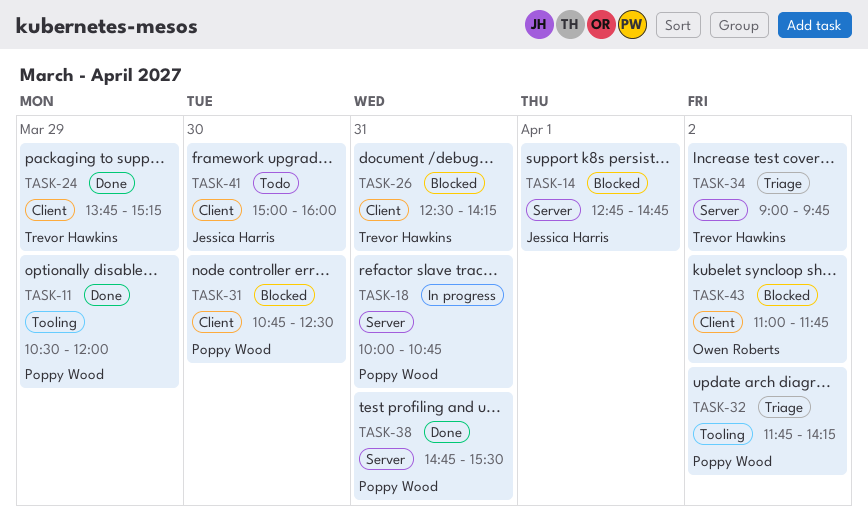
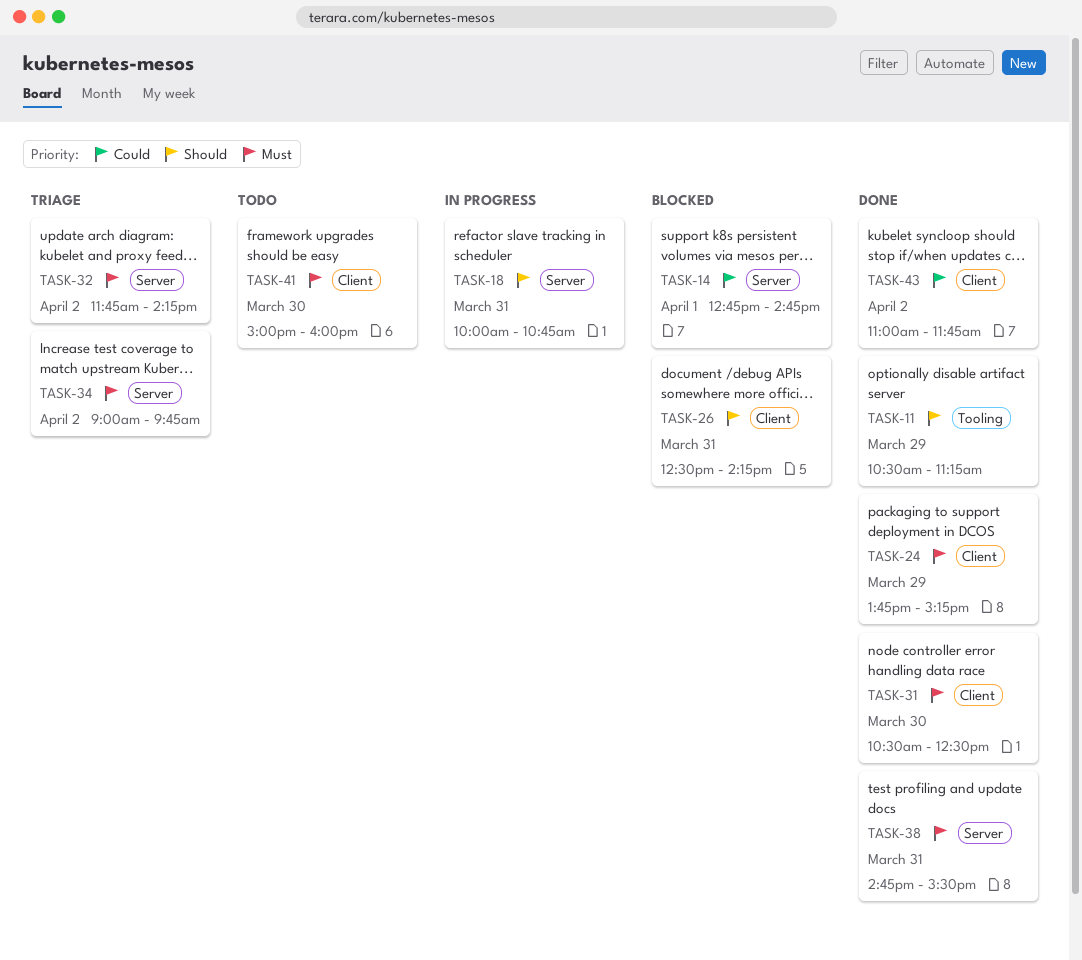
TASK-11, ends: 12:00 -> 11:15
TASK-31, status: Blocked -> Done
TASK-31, begins: 10:45 -> 10:30
TASK-32, label: Tooling -> Server
TASK-43, status: Blocked -> Done

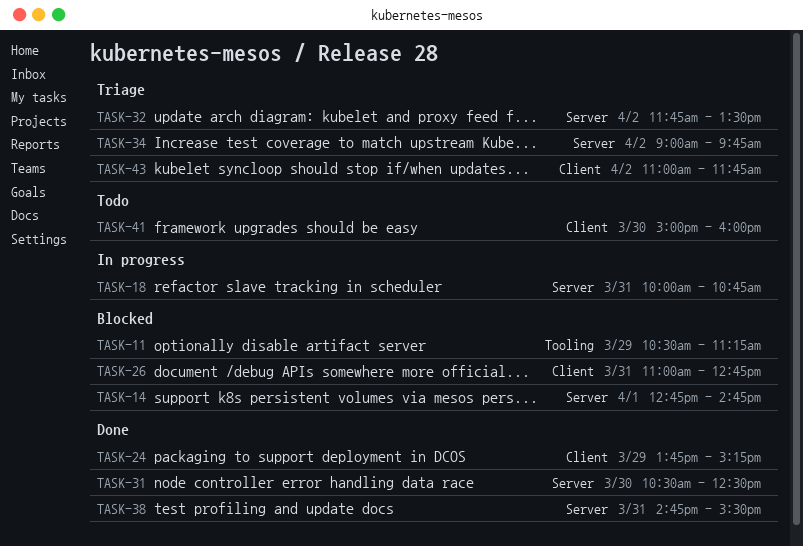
TASK-11, status: Done -> Blocked
TASK-26, begins: 12:30 -> 11:00
TASK-26, ends: 14:15 -> 12:45
TASK-31, label: Client -> Server
TASK-32, ends: 14:15 -> 13:30
TASK-43, status: Done -> Triage

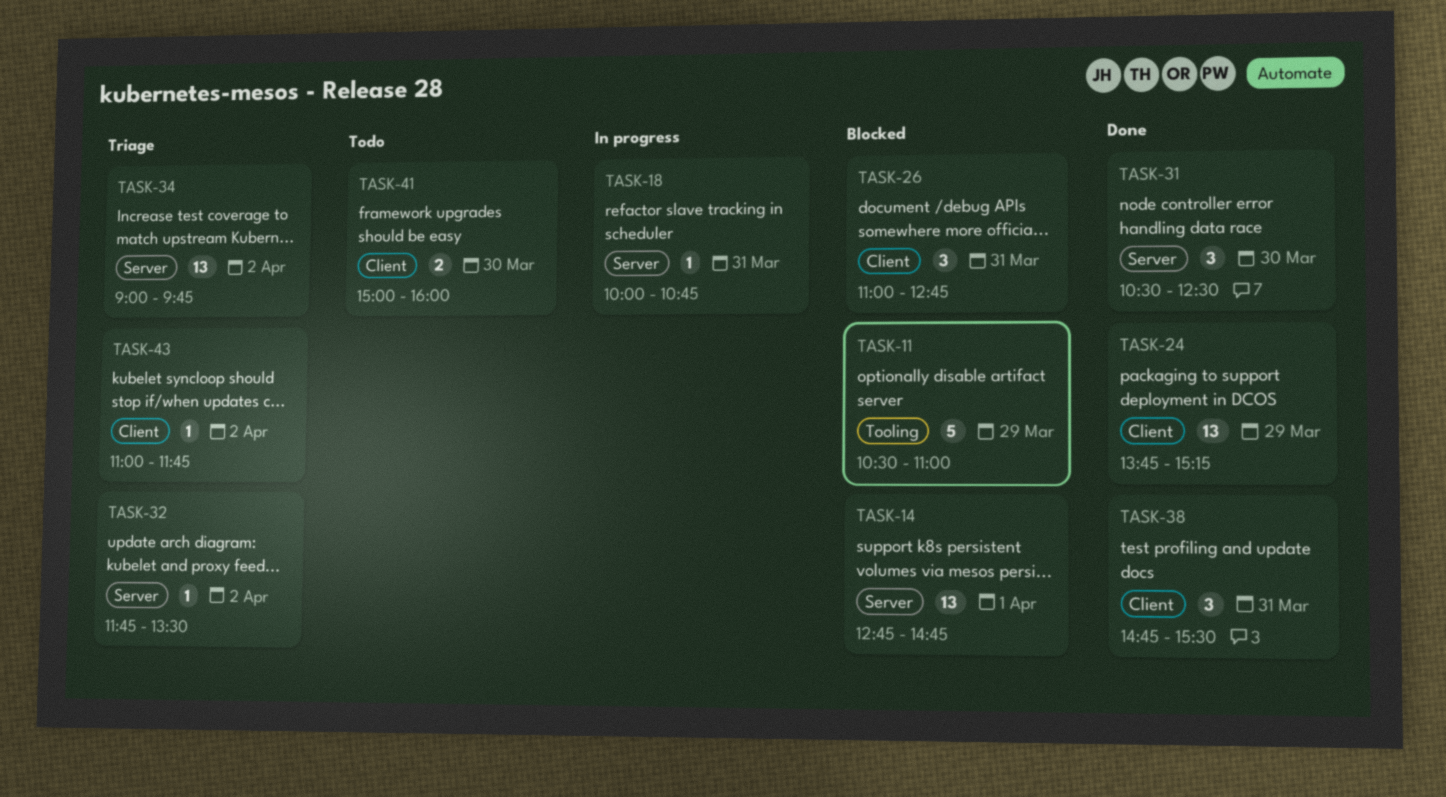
TASK-11, ends: 11:15 -> 11:00
TASK-38, label: Server -> Client

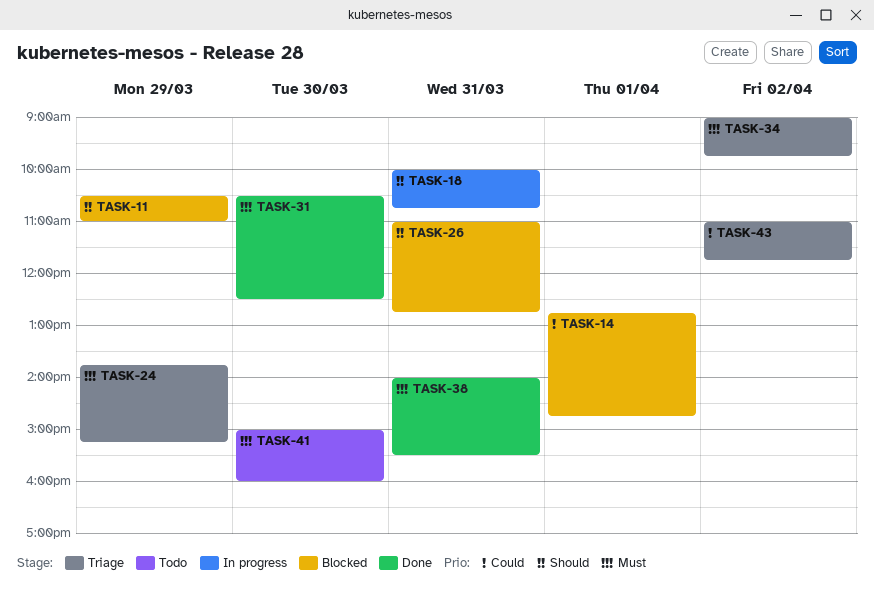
TASK-24, status: Done -> Triage
TASK-32: present -> none
TASK-38, begins: 14:45 -> 14:00

